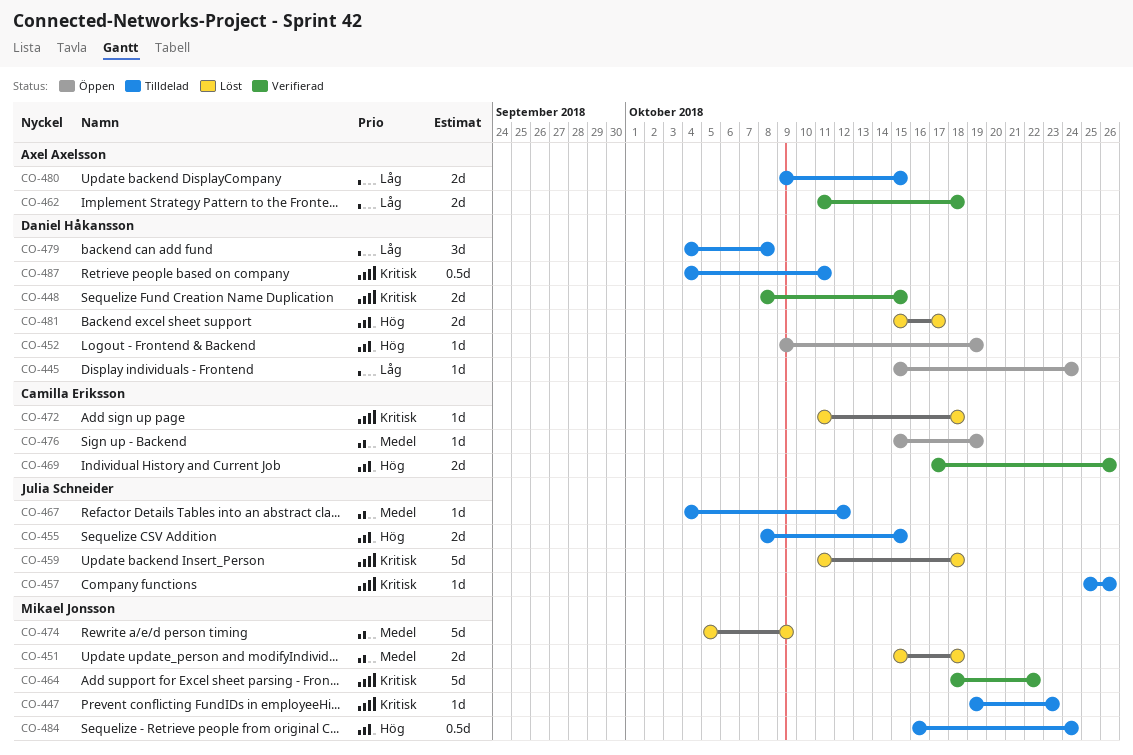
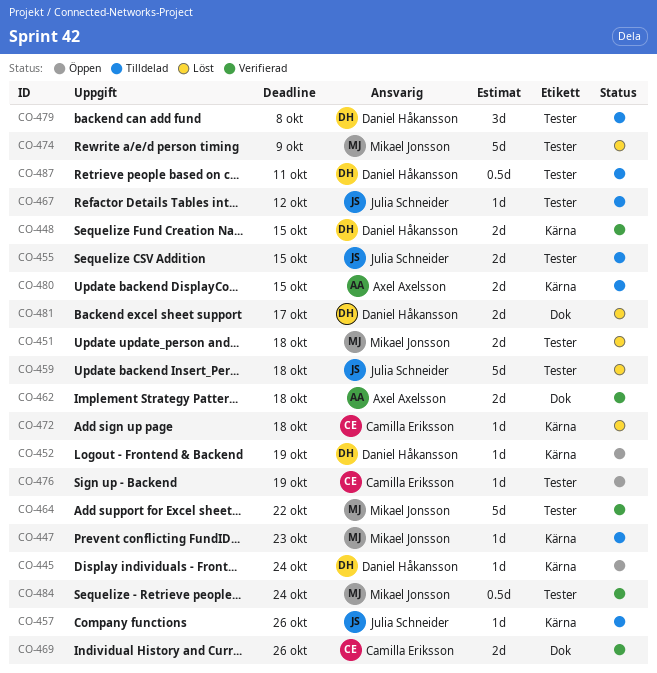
CO-484, status: Tilldelad -> Verifierad

